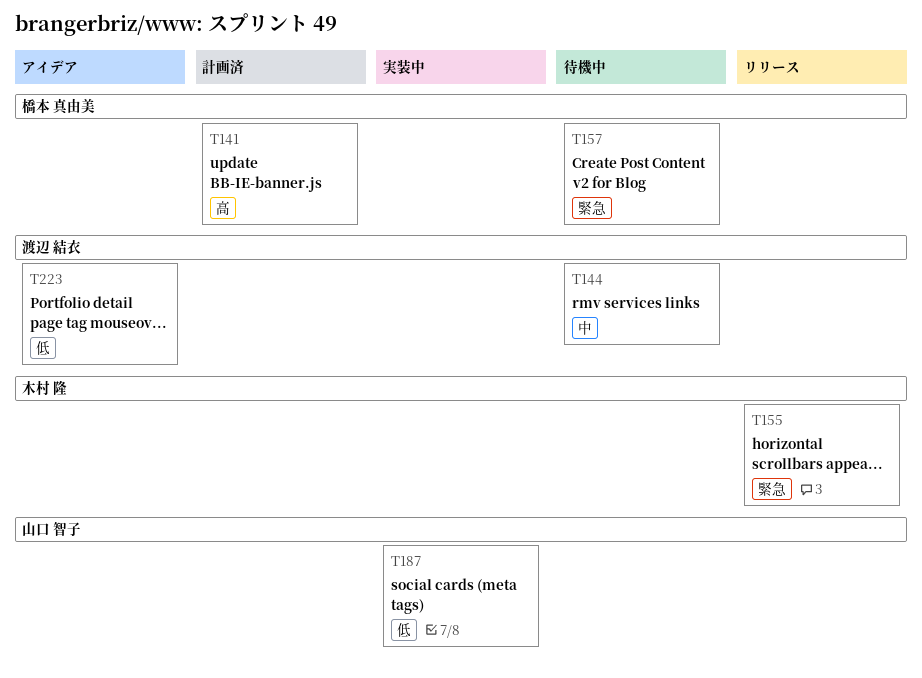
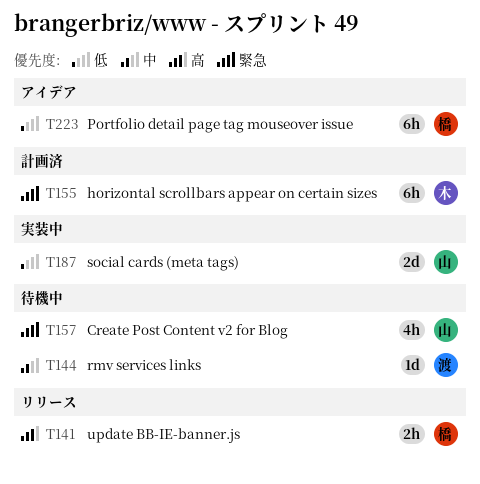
T141, status: 計画済 -> リリース
T155, status: リリース -> 計画済
T157, owner: 橋本 真由美 -> 山口 智子
T223, owner: 渡辺 結衣 -> 橋本 真由美

